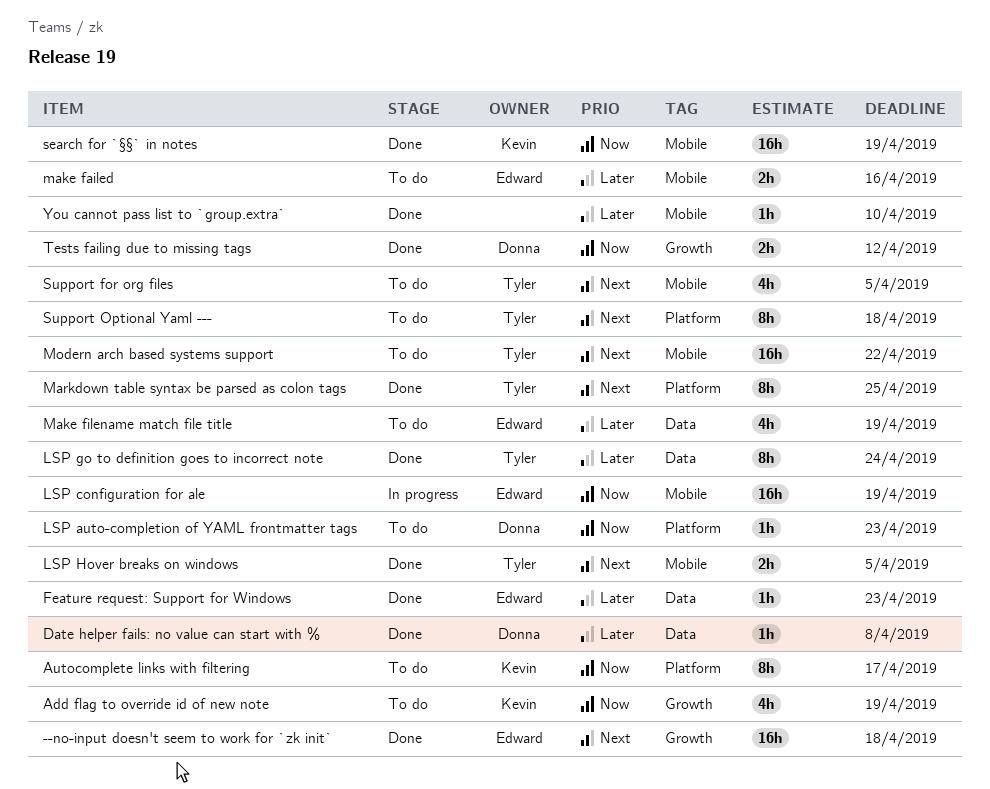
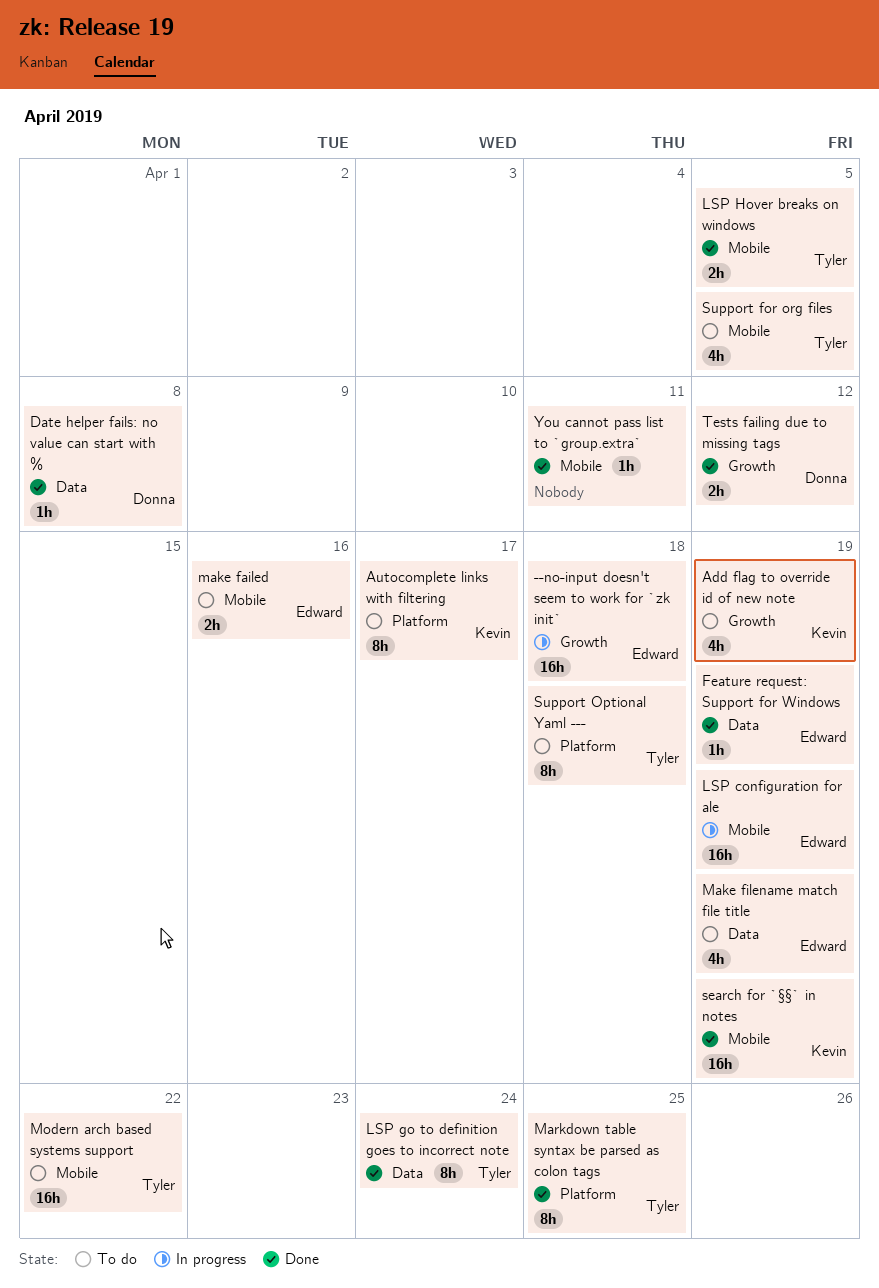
--no-input doesn't seem to work for `zk init`, status: Done -> In progress
Feature request: Support for Windows, due: Apr 23 -> Apr 19
LSP auto-completion of YAML frontmatter tags: present -> none
You cannot pass list to `group.extra`, due: Apr 10 -> Apr 11

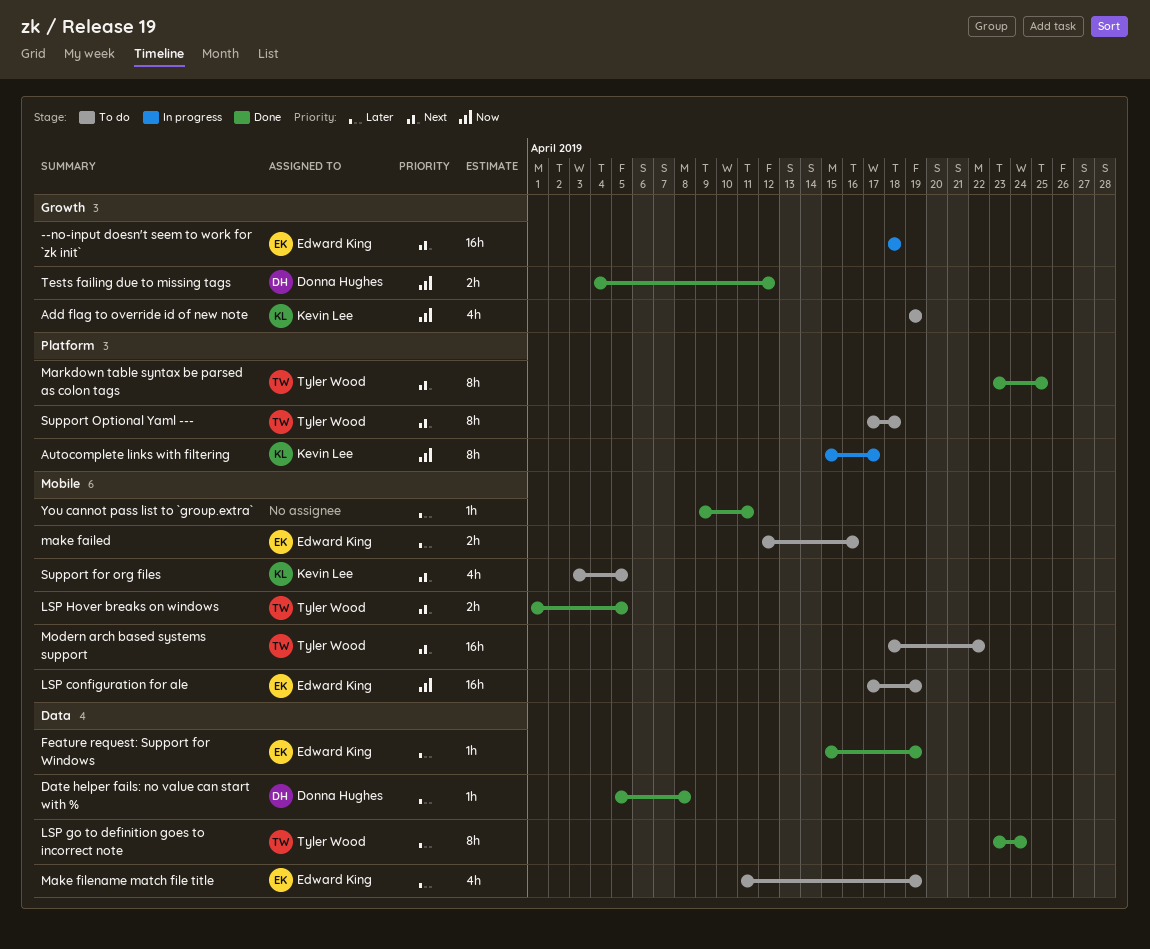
Autocomplete links with filtering, status: To do -> In progress
LSP configuration for ale, status: In progress -> To do
search for `§§` in notes: present -> none
Support for org files, owner: Tyler Wood -> Kevin Lee

